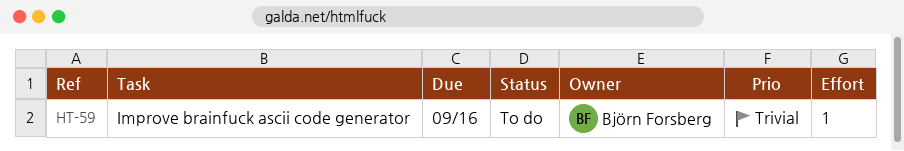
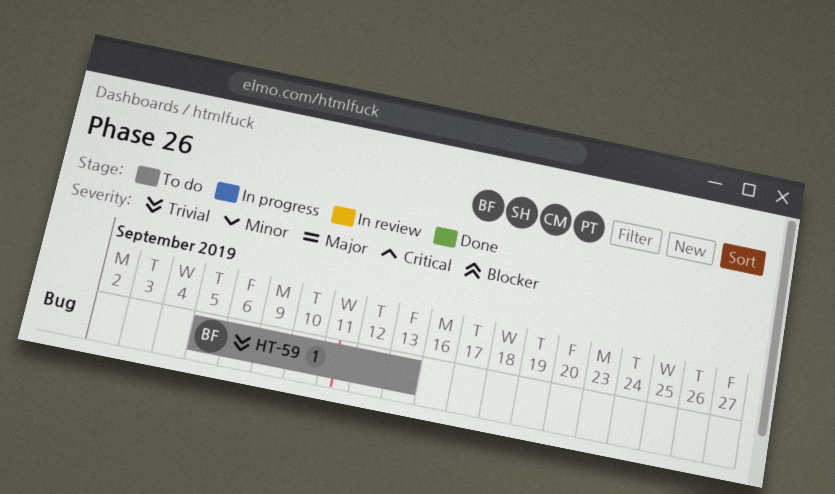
HT-59, due: Sep 16 -> Sep 13

